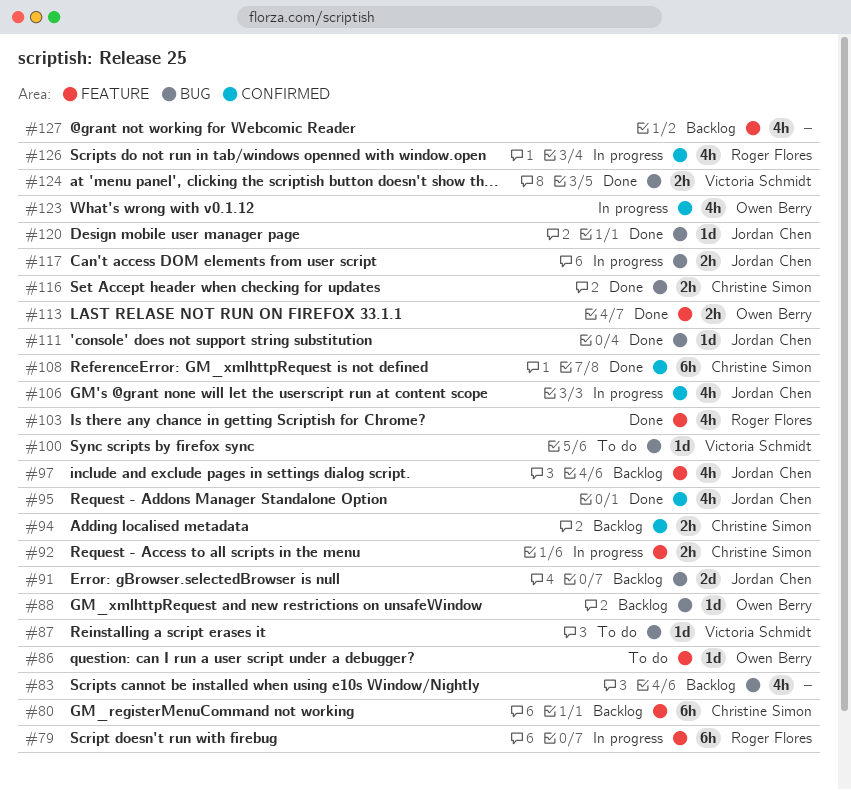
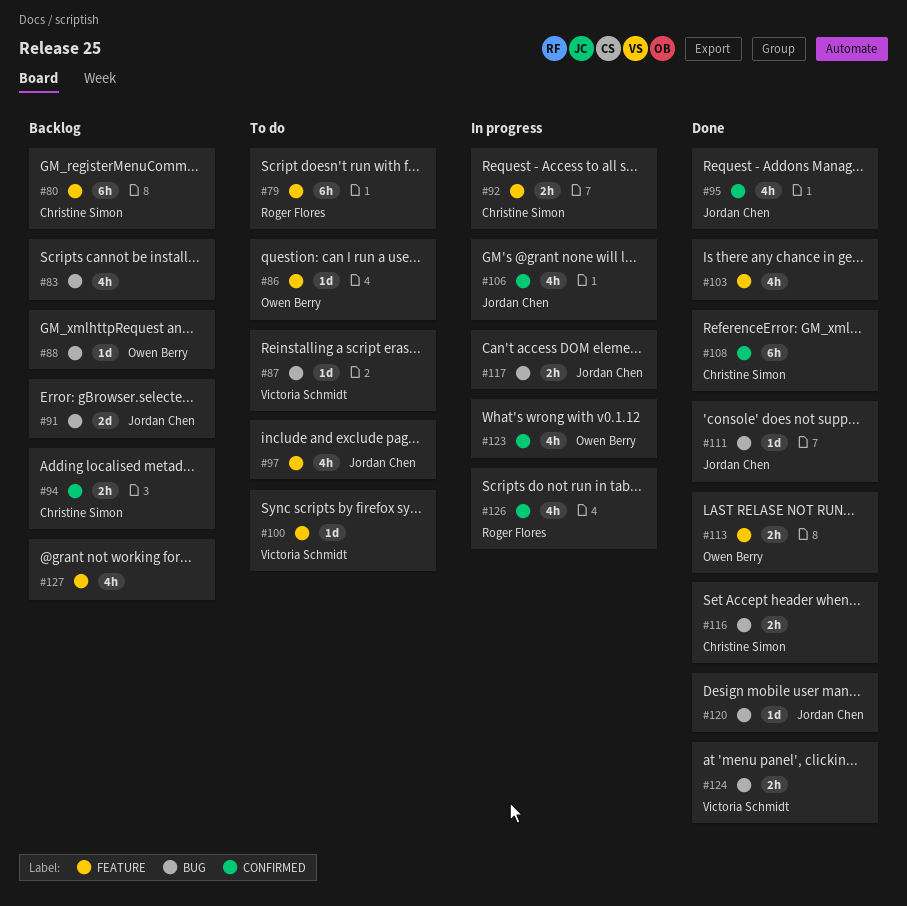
#79, status: In progress -> To do
#97, status: Backlog -> To do
#100, label: BUG -> FEATURE
#103, owner: Roger Flores -> none

